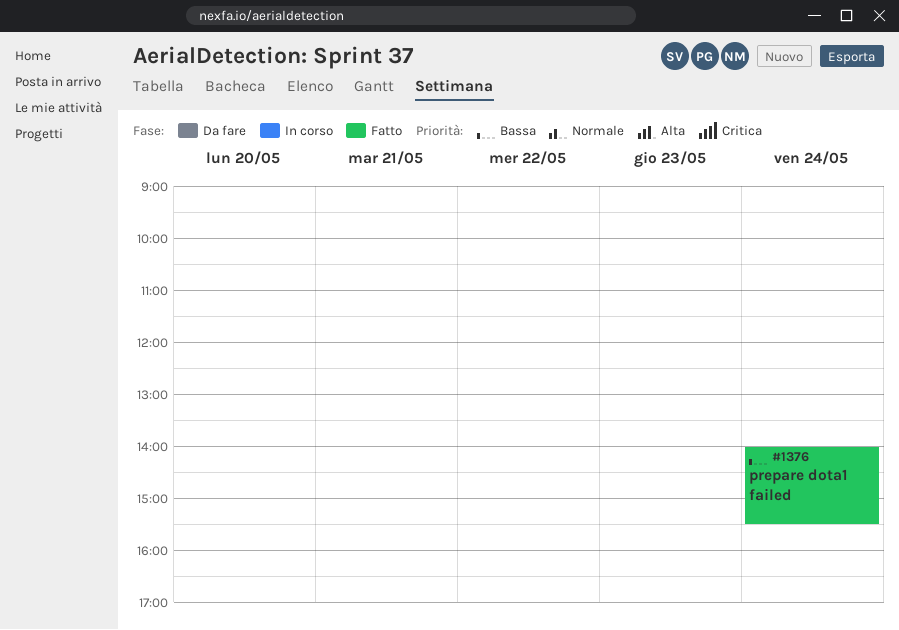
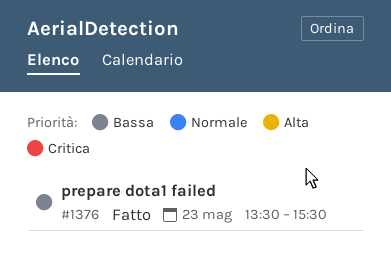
#1376, day: May 24 -> May 23
#1376, begins: 14:00 -> 13:30

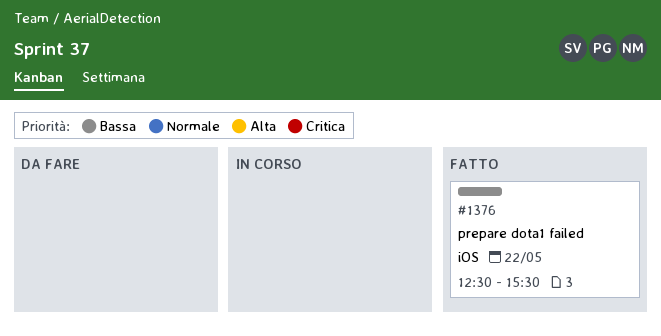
#1376, day: May 23 -> May 22
#1376, begins: 13:30 -> 12:30

